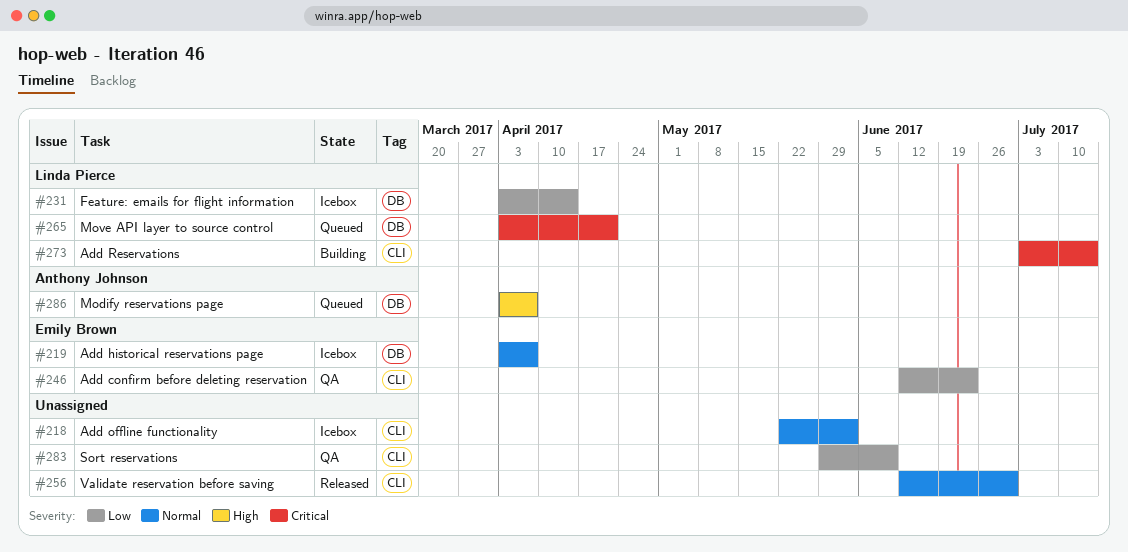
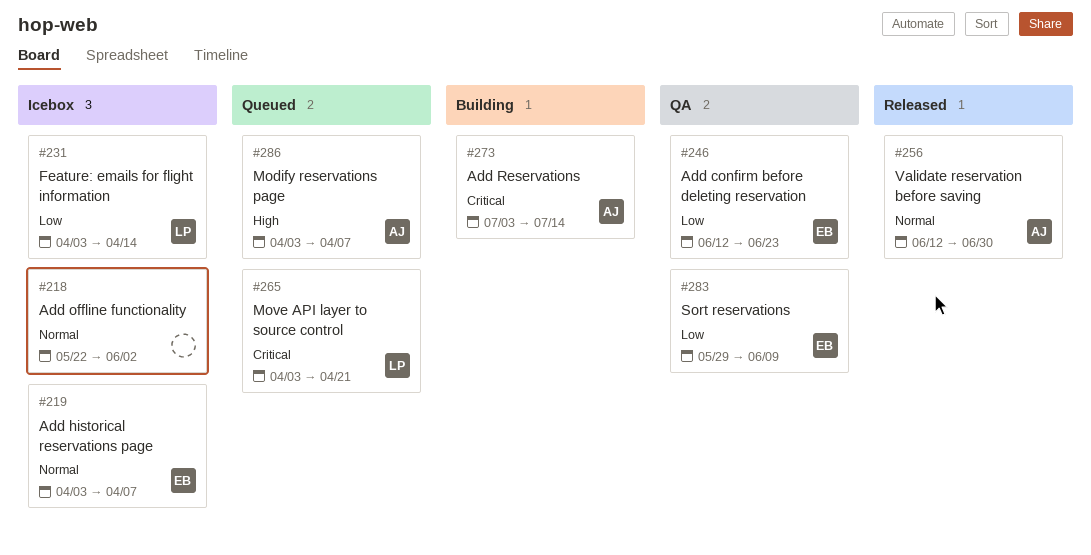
#256, owner: none -> Anthony Johnson
#273, owner: Linda Pierce -> Anthony Johnson
#283, owner: none -> Emily Brown

